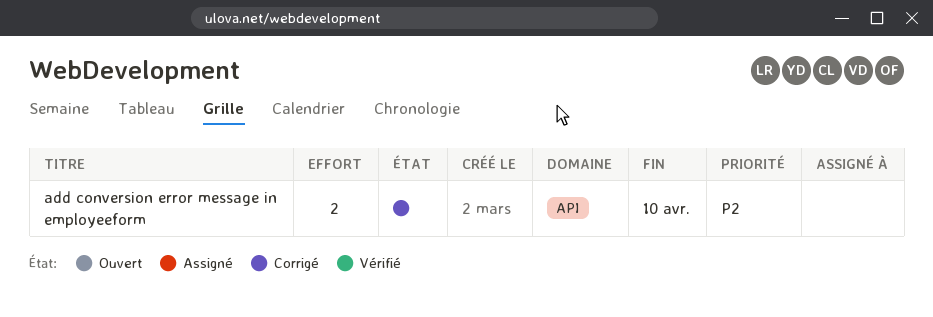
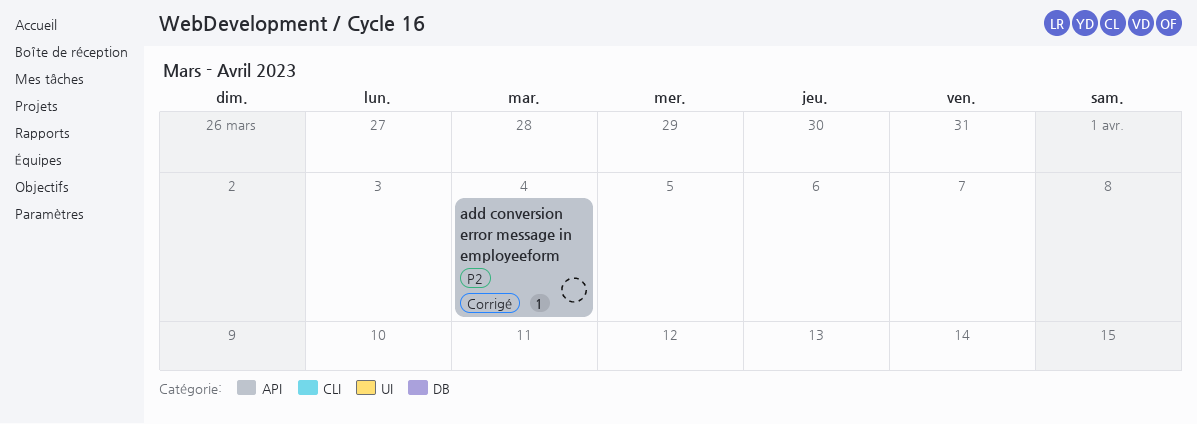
add conversion error message in employeeform, estimate: 2 -> 1
add conversion error message in employeeform, due: Apr 10 -> Apr 4

